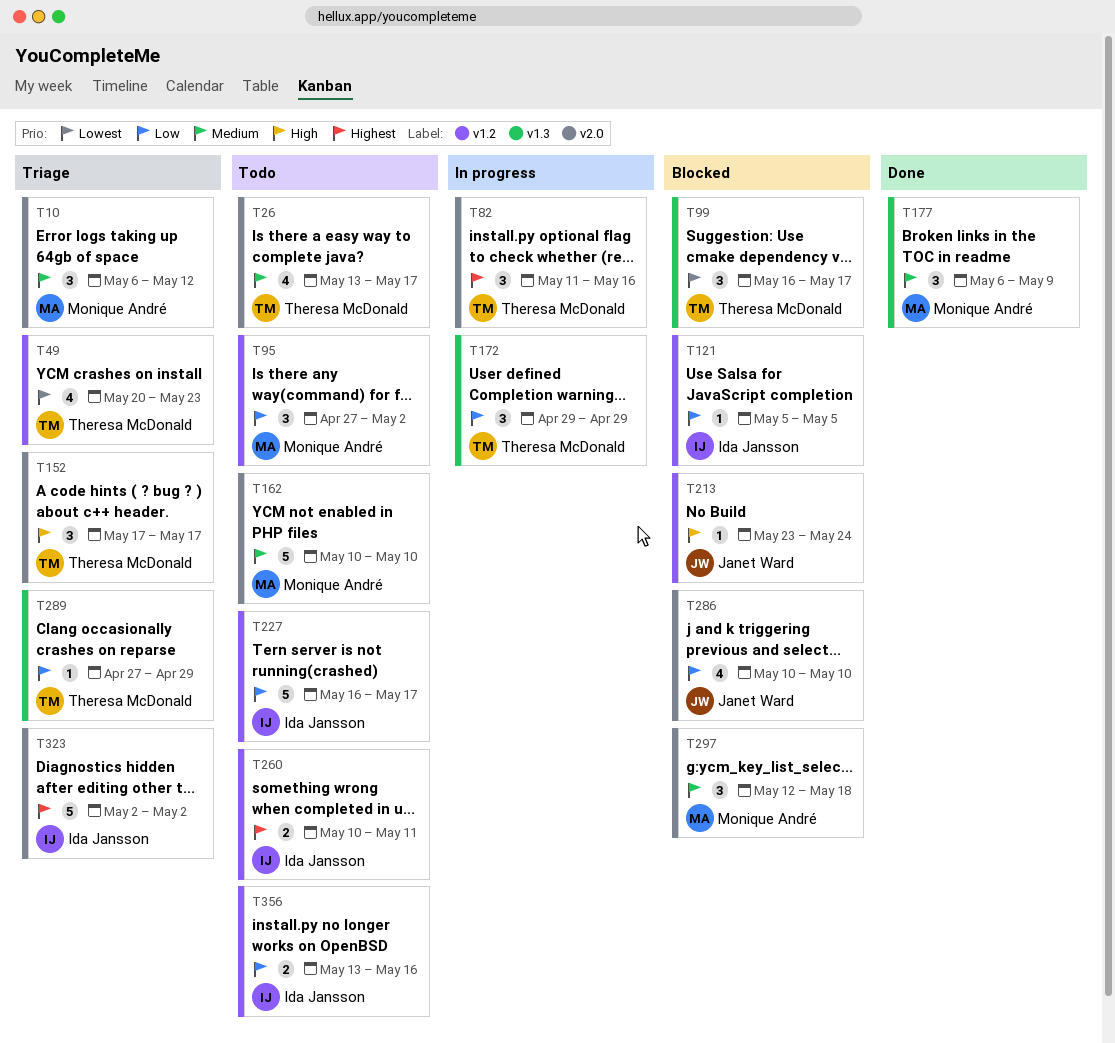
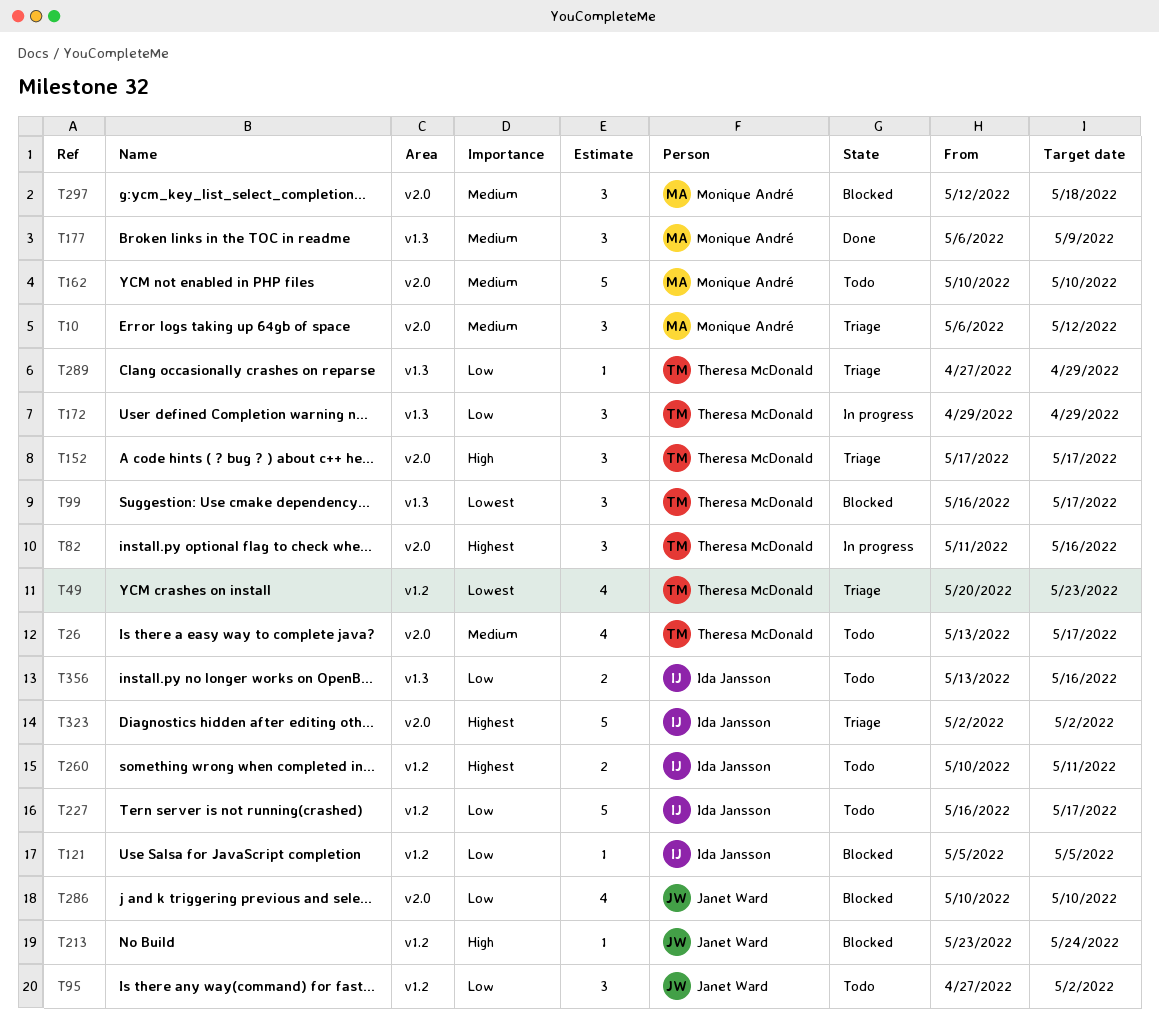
T95, owner: Monique André -> Janet Ward
T356, label: v1.2 -> v1.3

